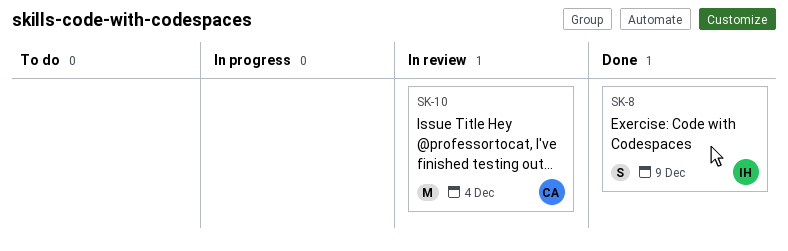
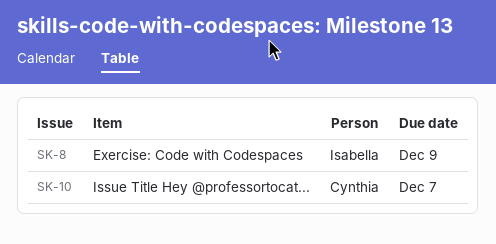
SK-10, due: Dec 4 -> Dec 7

